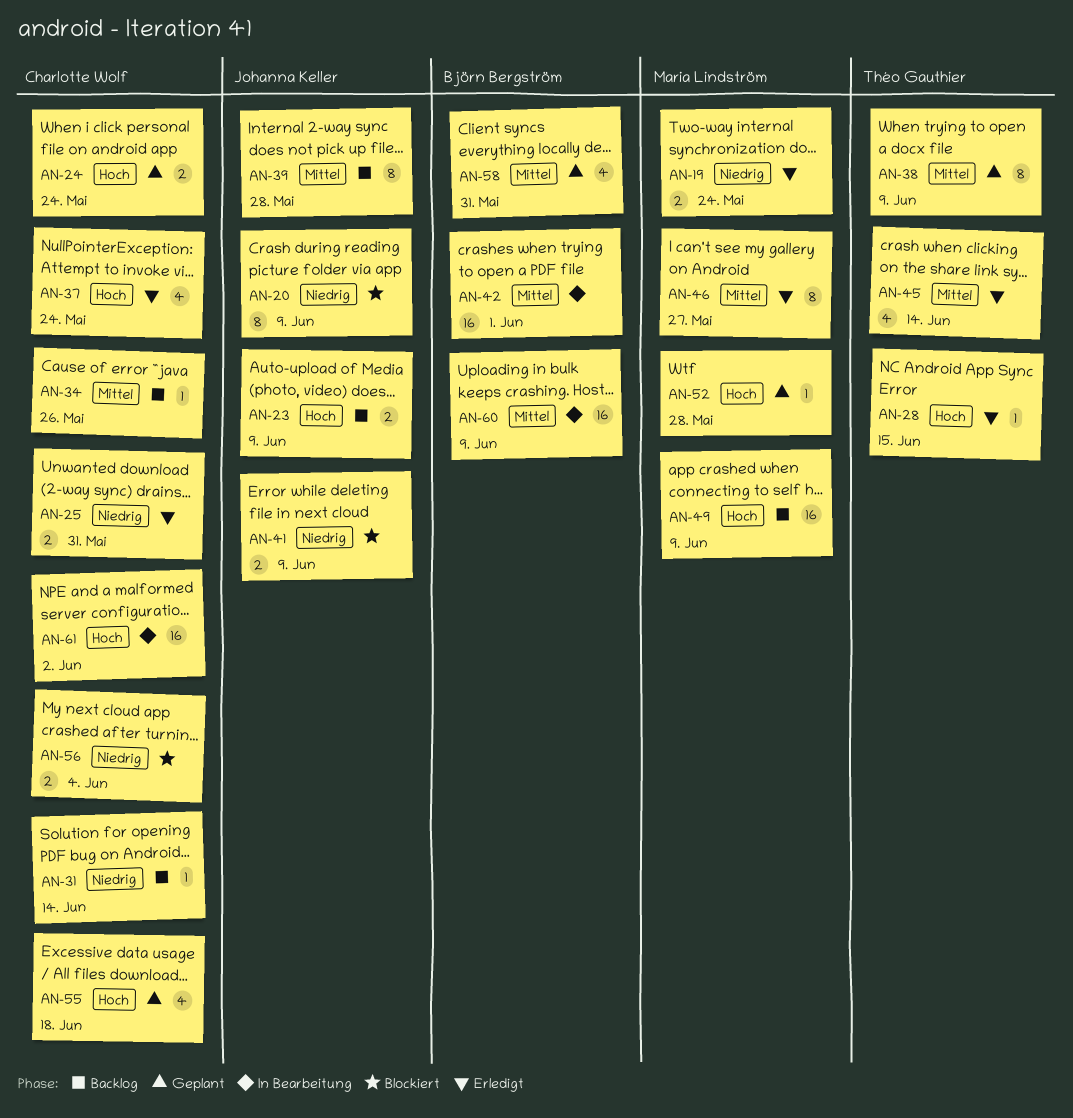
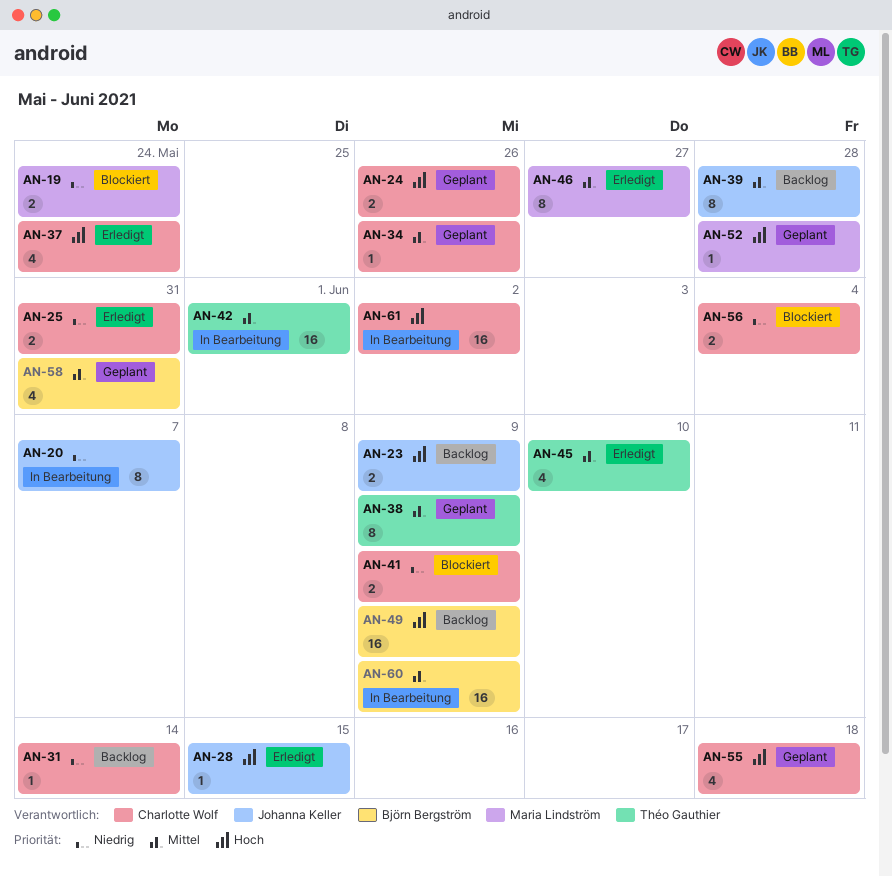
AN-19, status: Erledigt -> Blockiert
AN-20, status: Blockiert -> In Bearbeitung
AN-20, due: Jun 9 -> Jun 7
AN-24, due: May 24 -> May 26
AN-28, owner: Théo Gauthier -> Johanna Keller
AN-34, status: Backlog -> Geplant
AN-41, owner: Johanna Keller -> Charlotte Wolf
AN-42, owner: Björn Bergström -> Théo Gauthier
AN-45, due: Jun 14 -> Jun 10
AN-49, owner: Maria Lindström -> Björn Bergström

